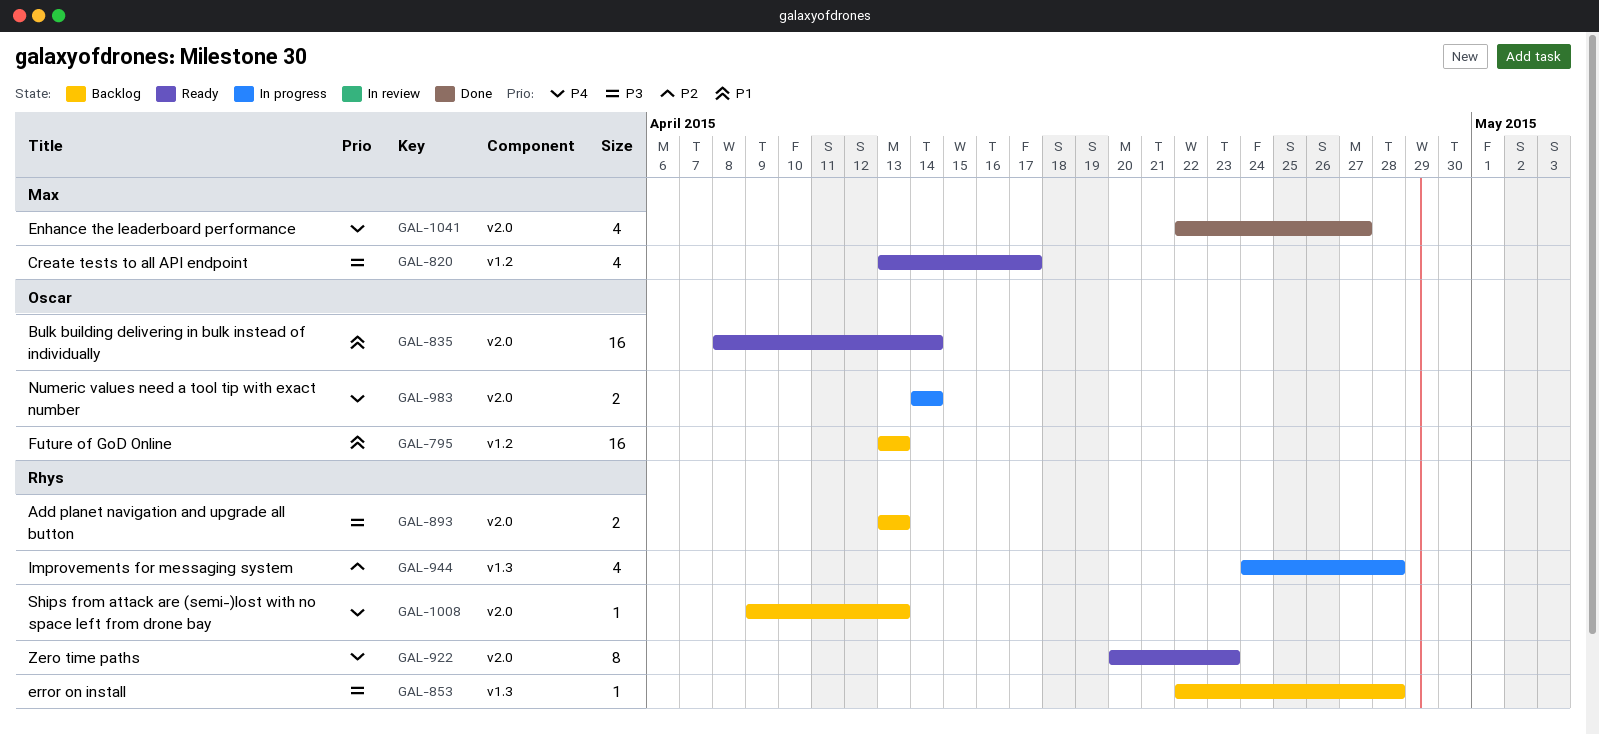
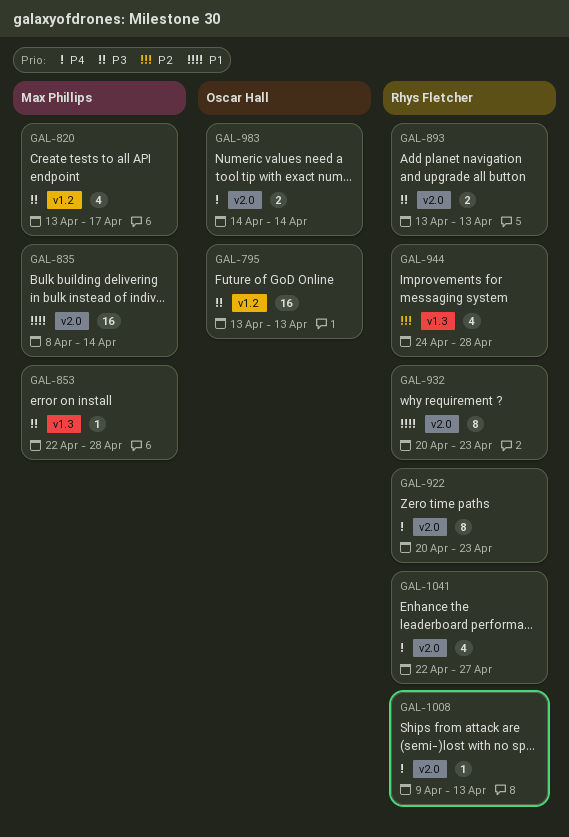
GAL-795, priority: P1 -> P3
GAL-835, owner: Oscar Hall -> Max Phillips
GAL-853, owner: Rhys Fletcher -> Max Phillips
GAL-932: none -> present
GAL-1041, owner: Max Phillips -> Rhys Fletcher

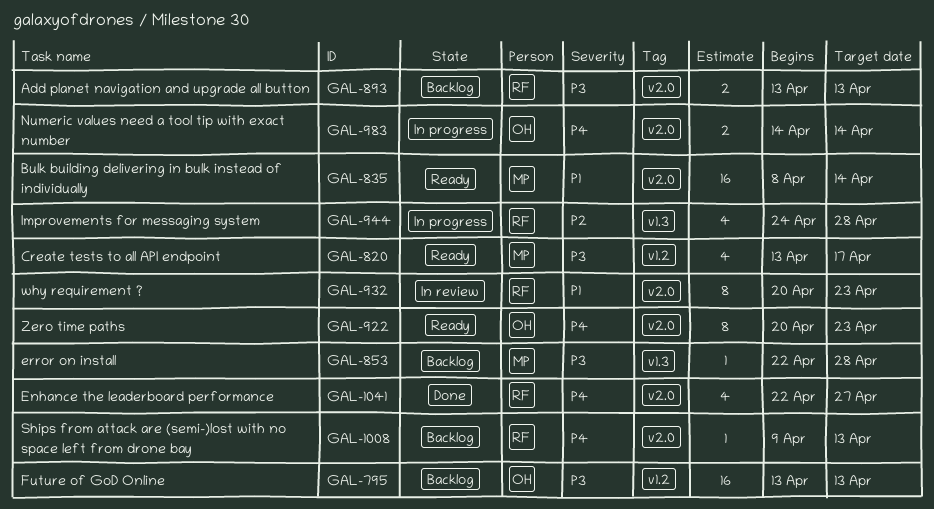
GAL-922, owner: Rhys Fletcher -> Oscar Hall

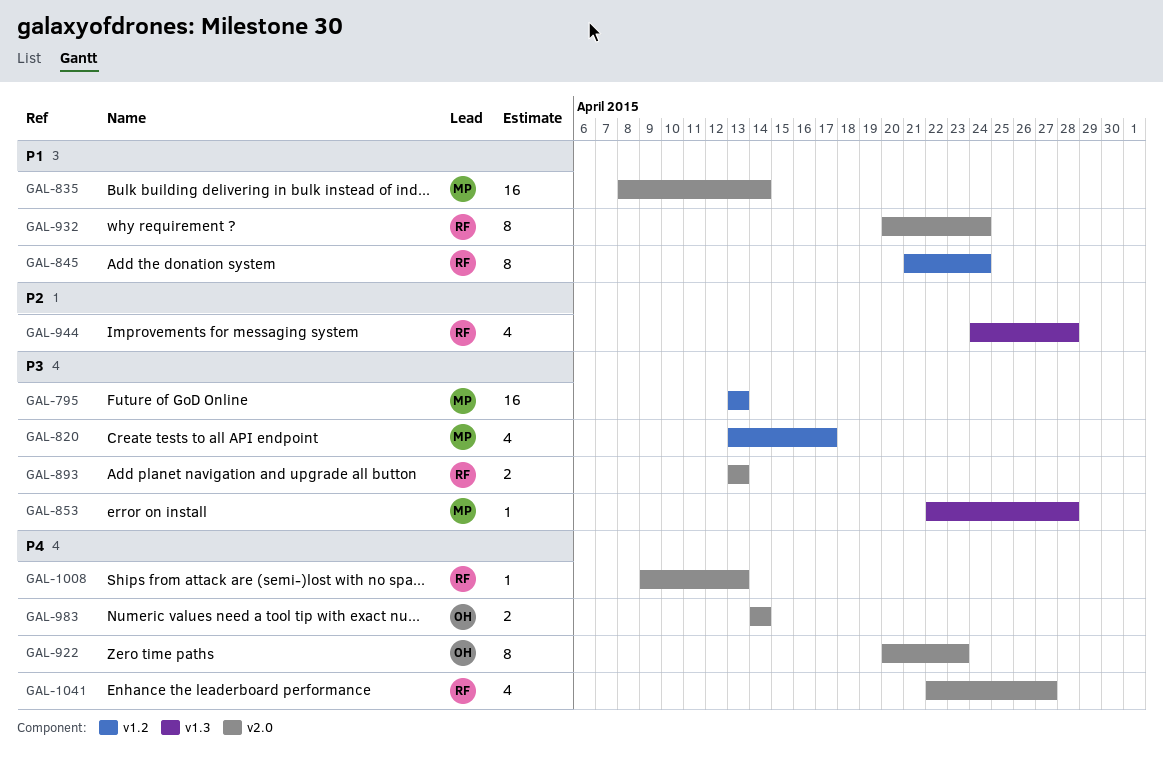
GAL-795, owner: OH -> MP
GAL-845: none -> present
GAL-932, due: Apr 23 -> Apr 24

